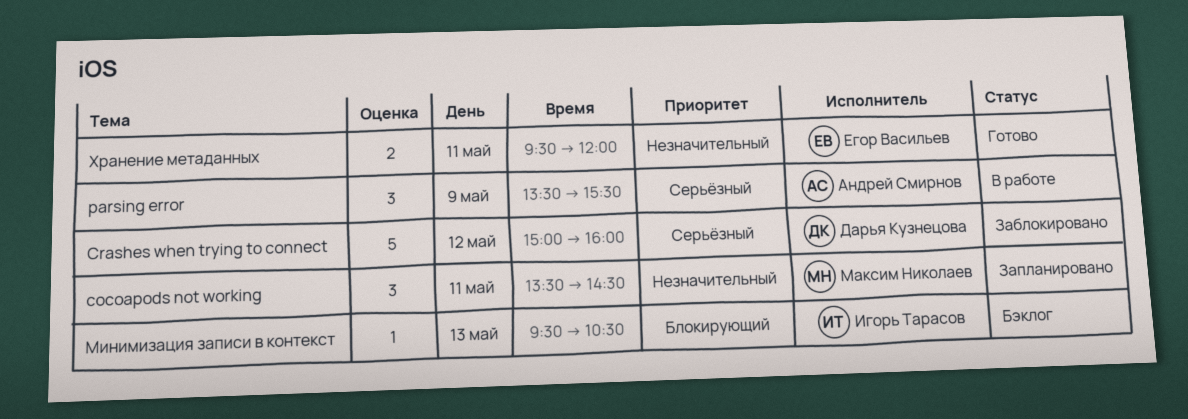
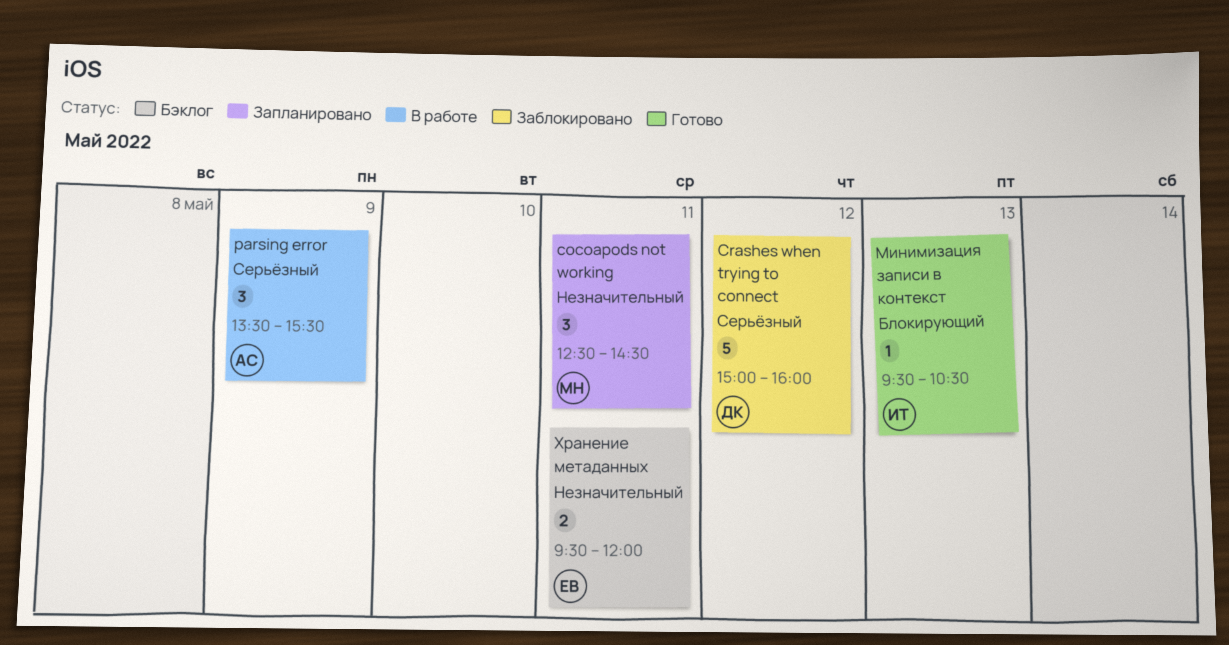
cocoapods not working, begins: 13:30 -> 12:30
Минимизация записи в контекст, status: Бэклог -> Готово
Хранение метаданных, status: Готово -> Бэклог

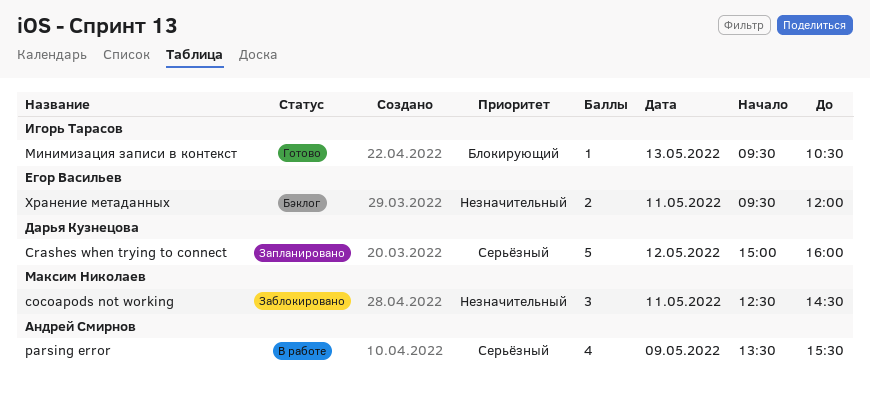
cocoapods not working, status: Запланировано -> Заблокировано
Crashes when trying to connect, status: Заблокировано -> Запланировано
parsing error, estimate: 3 -> 4

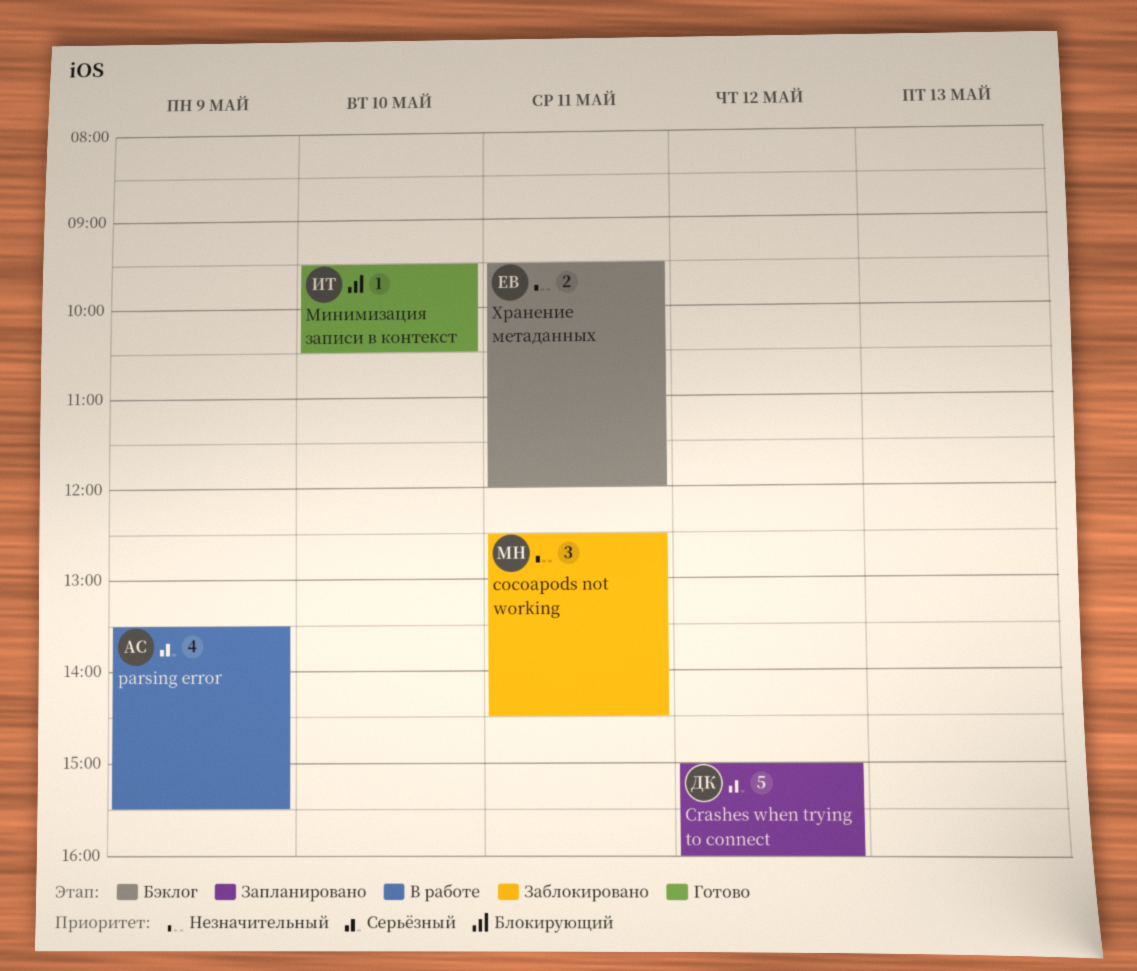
Минимизация записи в контекст, day: May 13 -> May 10

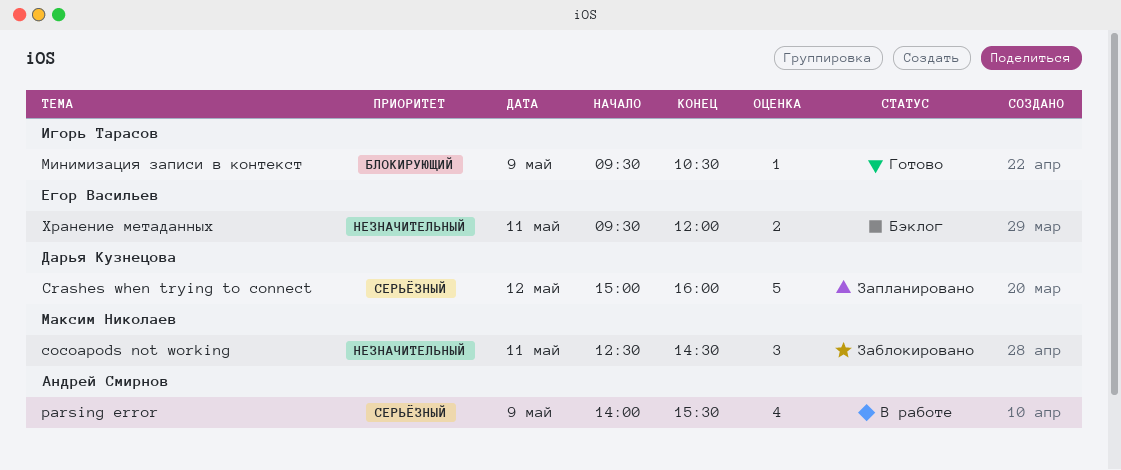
parsing error, begins: 13:30 -> 14:00
Минимизация записи в контекст, day: May 10 -> May 9

